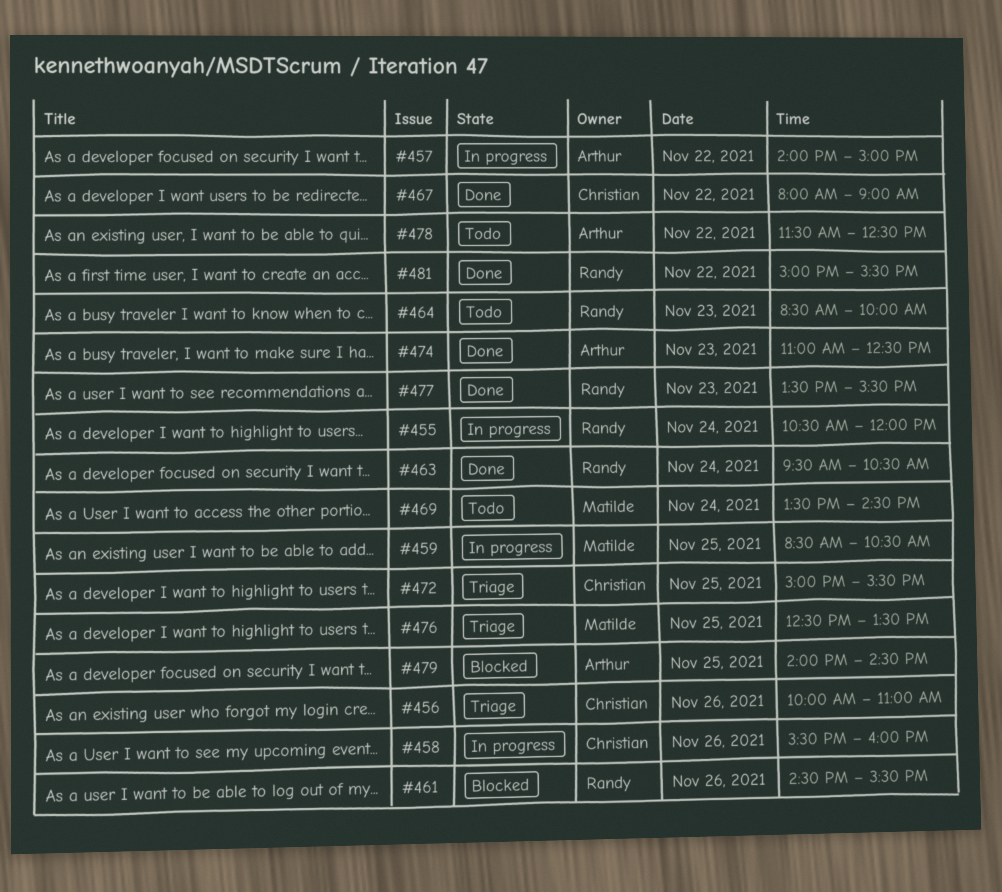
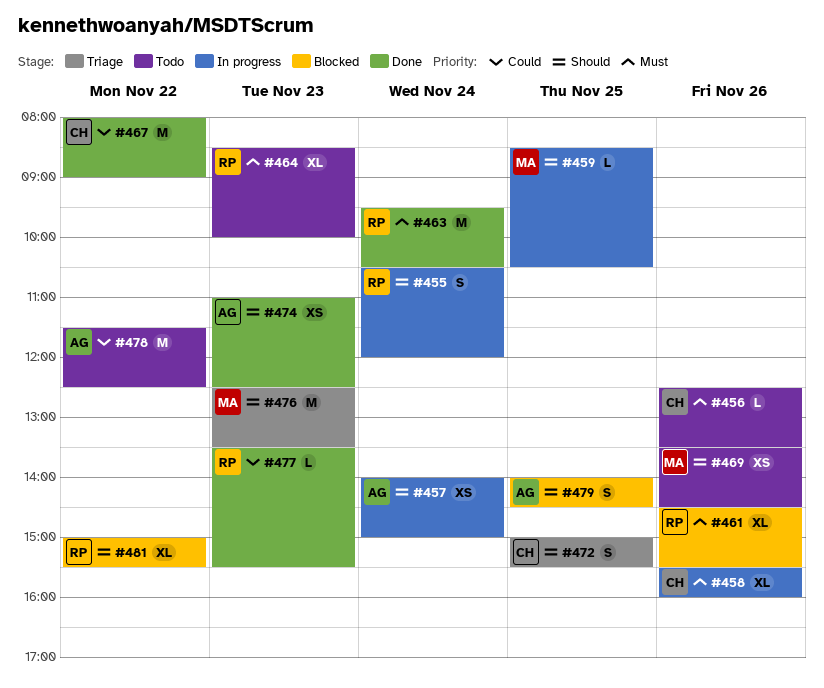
#456, status: Triage -> Todo
#456, begins: 10:00 -> 12:30
#456, ends: 11:00 -> 13:30
#457, day: Nov 22 -> Nov 24
#469, day: Nov 24 -> Nov 26
#476, day: Nov 25 -> Nov 23
#481, status: Done -> Blocked

